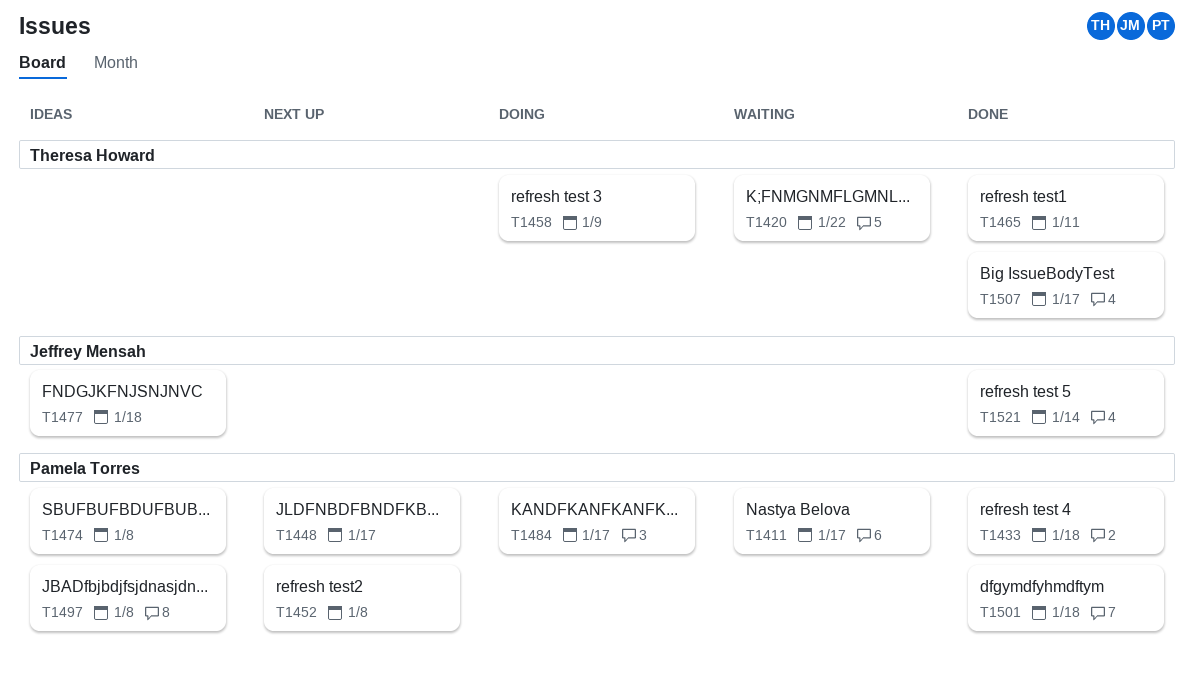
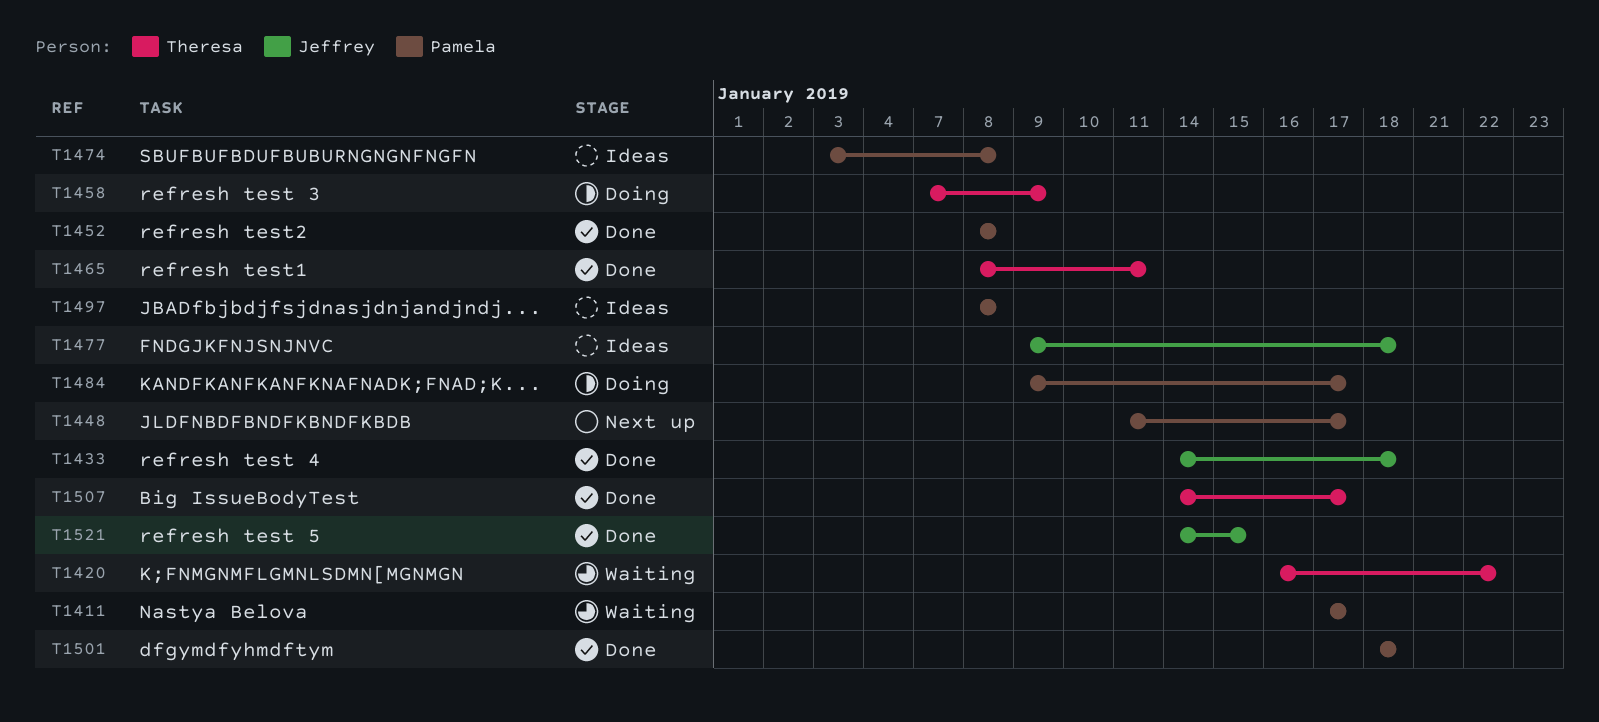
T1433, owner: Pamela Torres -> Jeffrey Mensah
T1452, status: Next up -> Done
T1521, due: Jan 14 -> Jan 15

